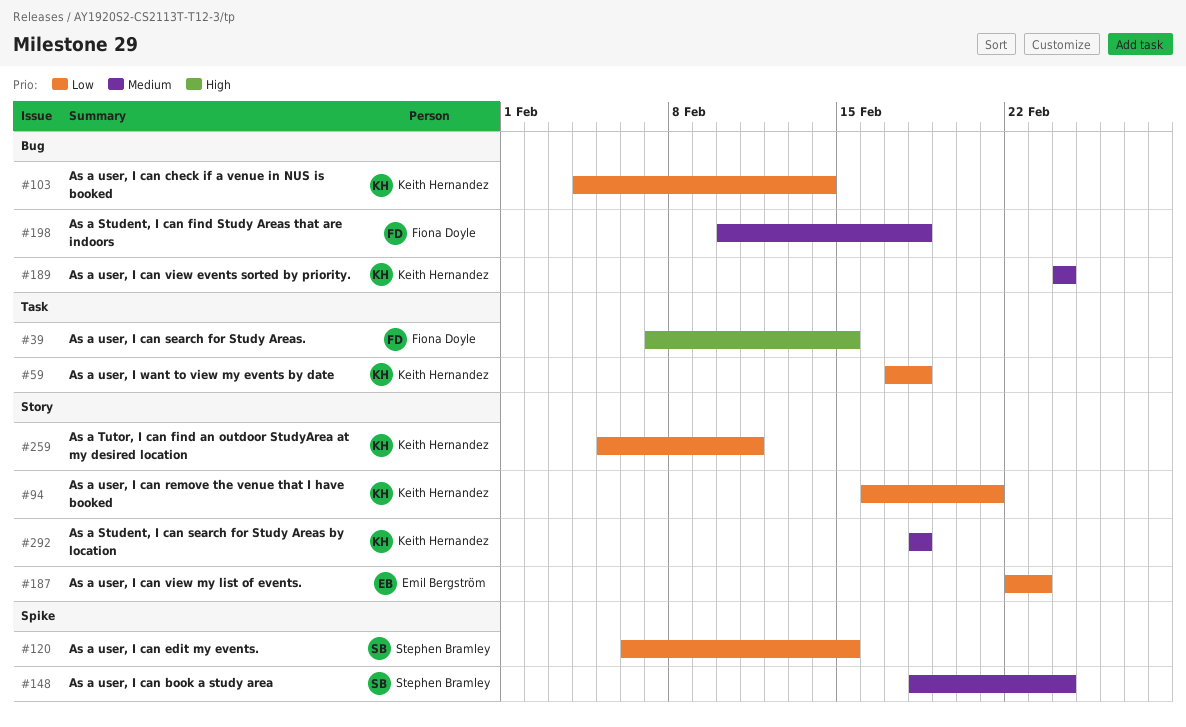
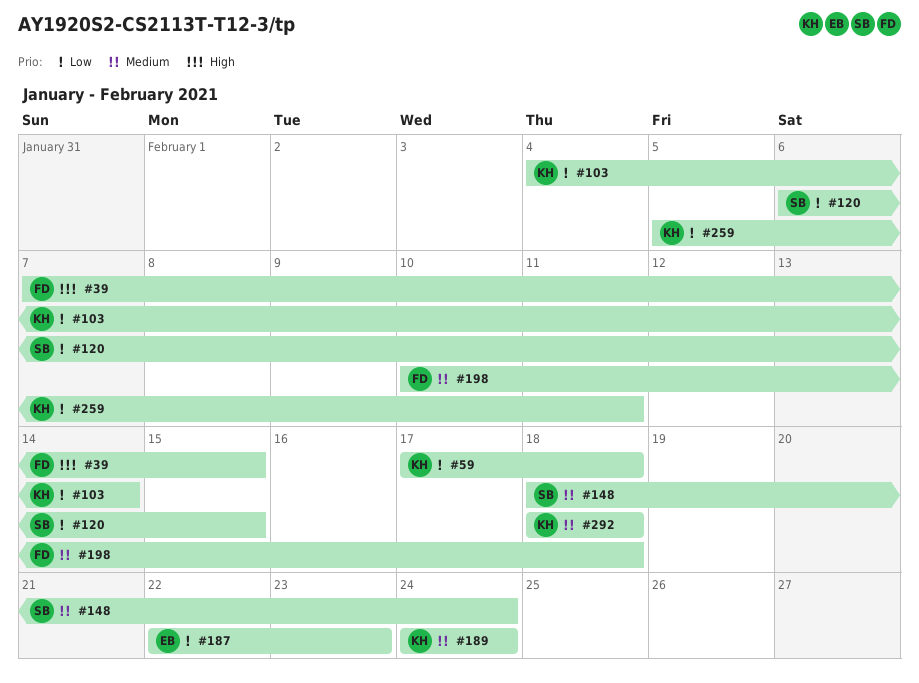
#94: present -> none

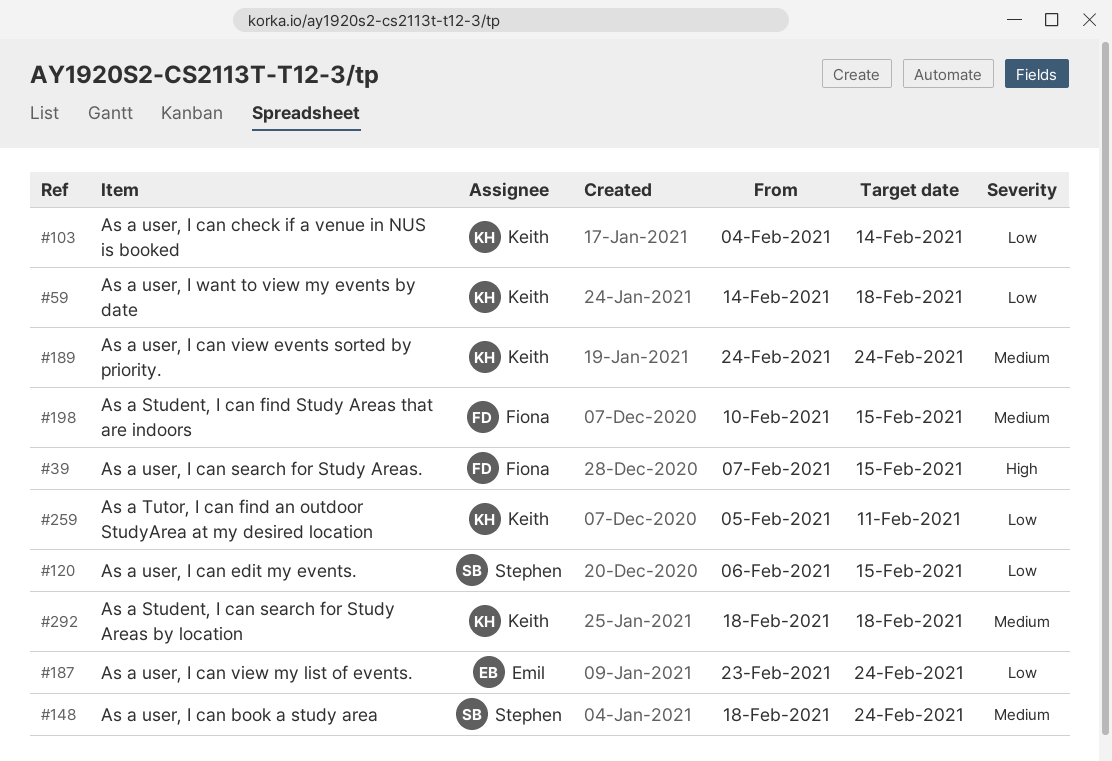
#59, start: Feb 17 -> Feb 14
#187, start: Feb 22 -> Feb 23
#187, due: Feb 23 -> Feb 24
#198, due: Feb 18 -> Feb 15

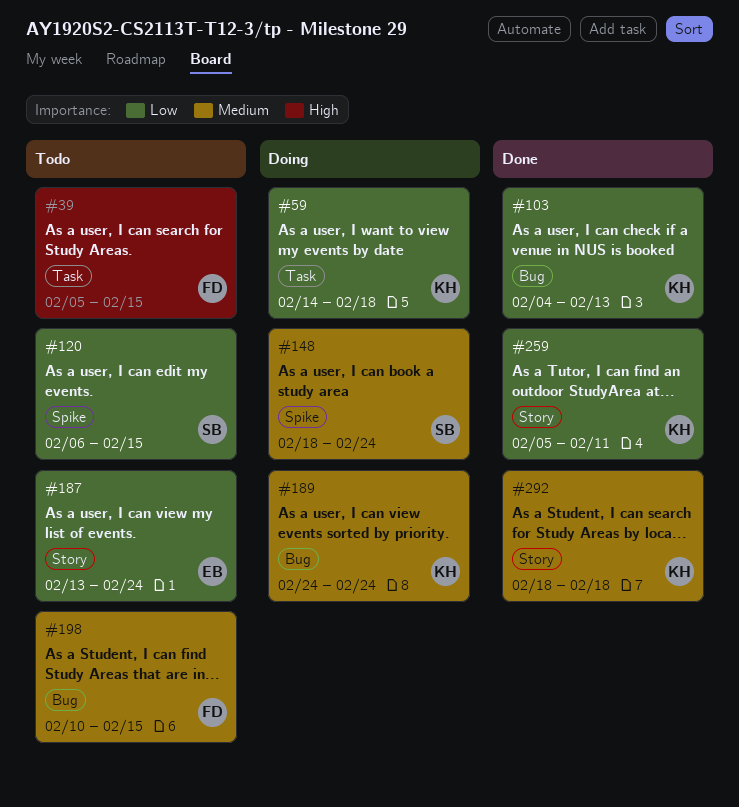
#39, start: Feb 7 -> Feb 5
#103, due: Feb 14 -> Feb 13
#187, start: Feb 23 -> Feb 13

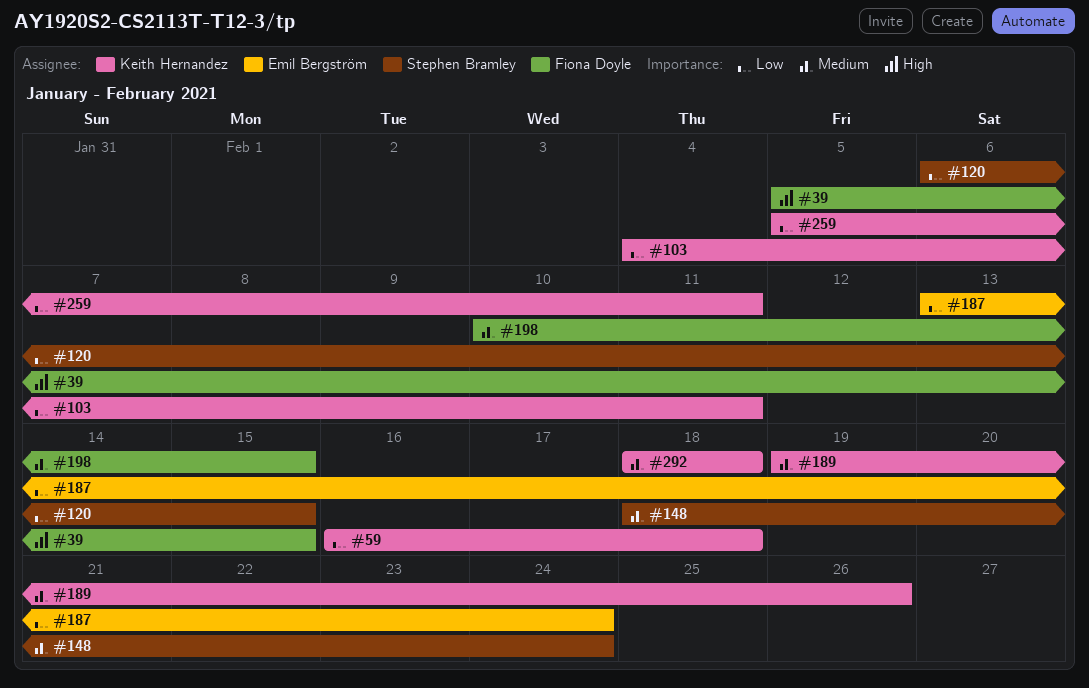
#59, start: Feb 14 -> Feb 16
#103, due: Feb 13 -> Feb 11
#189, start: Feb 24 -> Feb 19
#189, due: Feb 24 -> Feb 26

